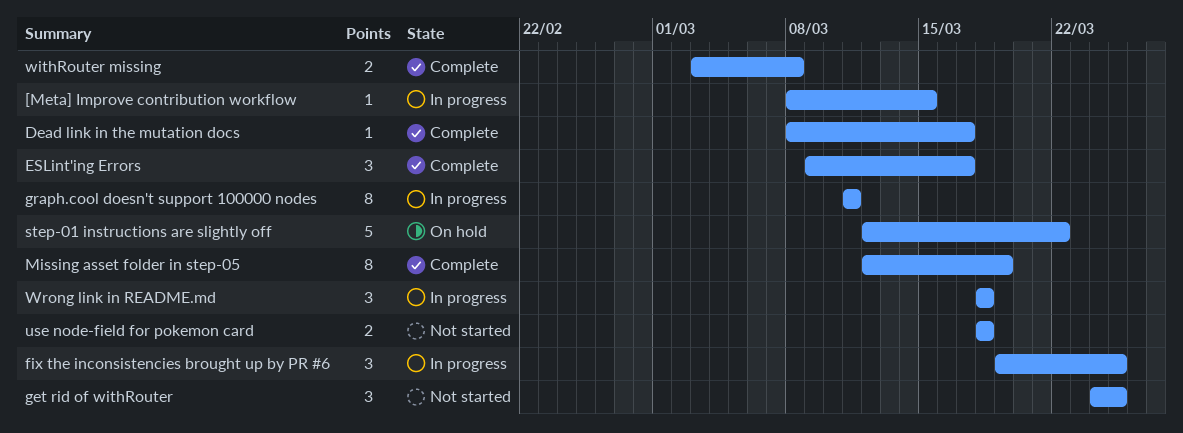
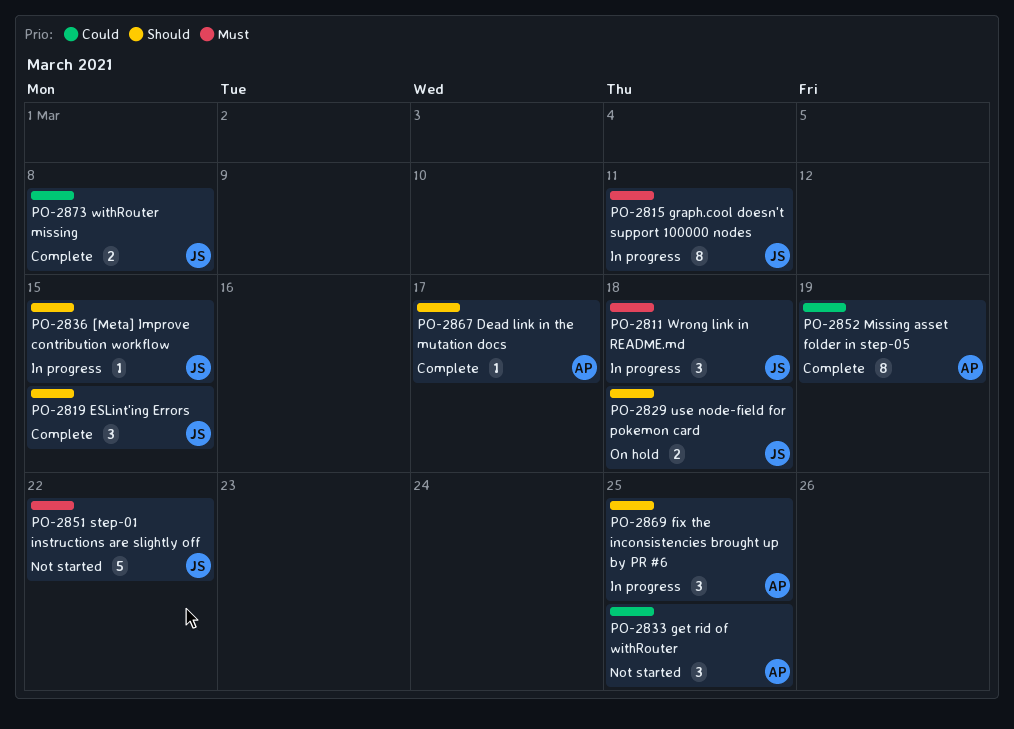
ESLint'ing Errors, due: Mar 17 -> Mar 15
step-01 instructions are slightly off, status: On hold -> Not started
use node-field for pokemon card, status: Not started -> On hold

